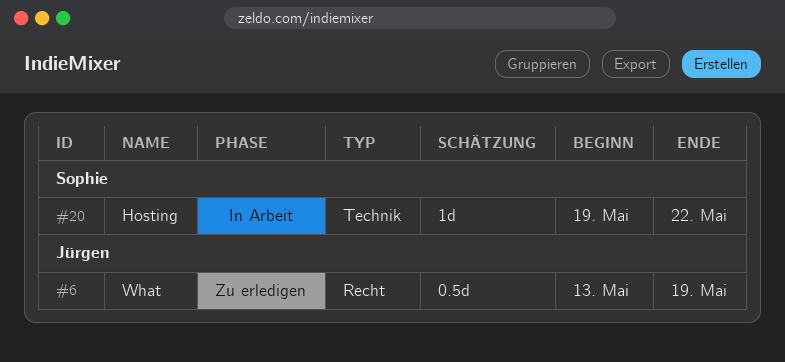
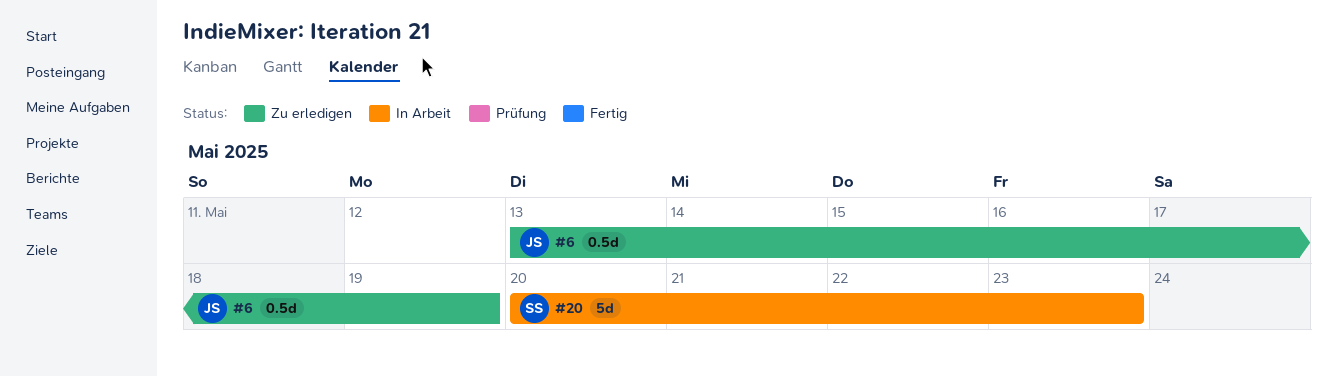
#20, estimate: 1d -> 5d
#20, start: May 19 -> May 20
#20, due: May 22 -> May 23

